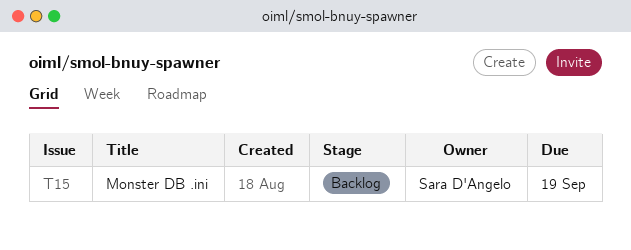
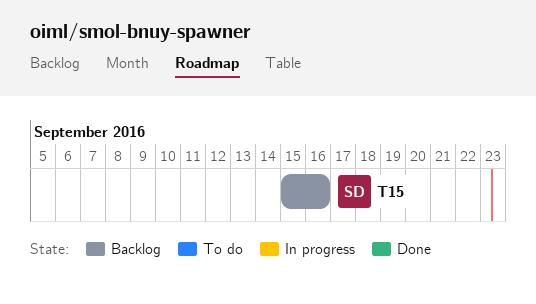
T15, due: Sep 19 -> Sep 16

